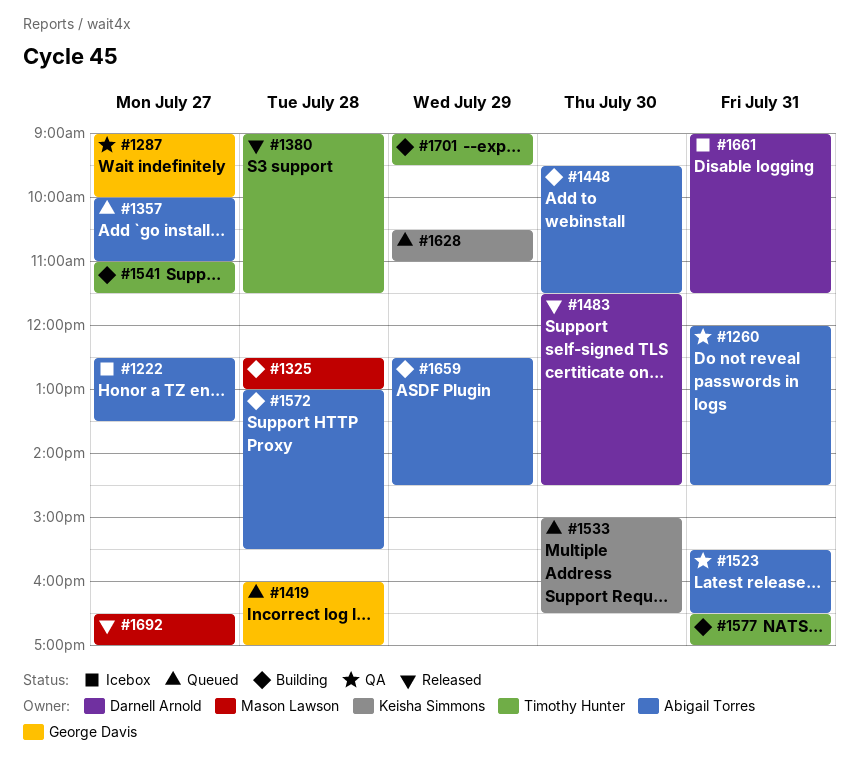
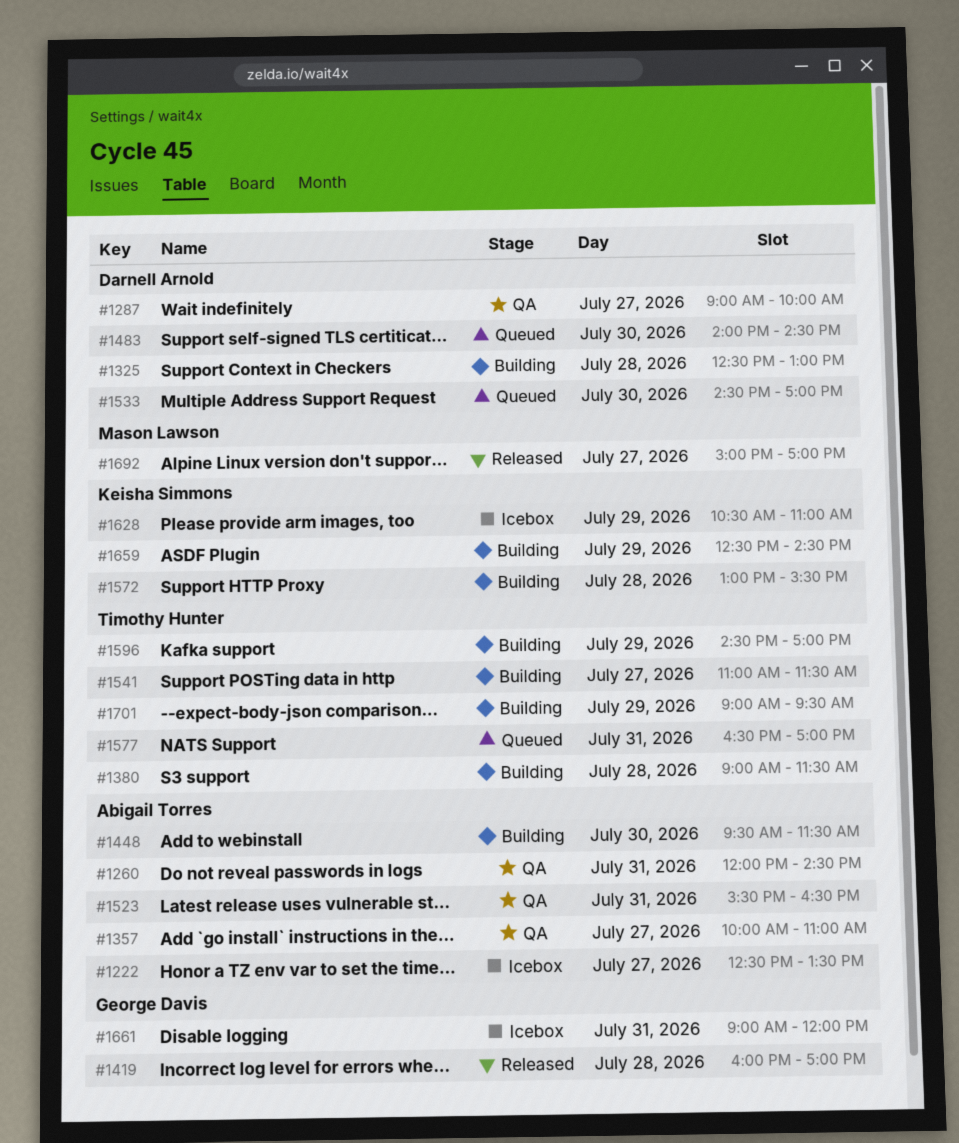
#1287, owner: George Davis -> Darnell Arnold
#1325, owner: Mason Lawson -> Darnell Arnold
#1357, status: Queued -> QA
#1380, status: Released -> Building
#1419, status: Queued -> Released
#1483, status: Released -> Queued
#1483, begins: 11:30 -> 14:00
#1533, owner: Keisha Simmons -> Darnell Arnold
#1533, begins: 15:00 -> 14:30
#1533, ends: 16:30 -> 17:00
#1572, owner: Abigail Torres -> Keisha Simmons
#1577, status: Building -> Queued
#1596: none -> present
#1628, status: Queued -> Icebox
#1659, owner: Abigail Torres -> Keisha Simmons
#1661, owner: Darnell Arnold -> George Davis
#1661, ends: 11:30 -> 12:00
#1692, begins: 16:30 -> 15:00

